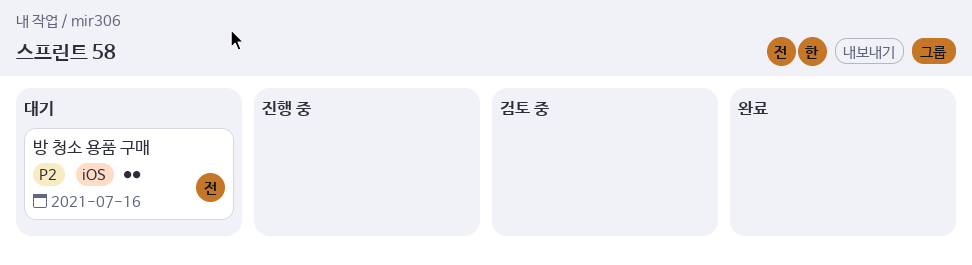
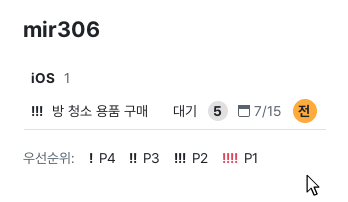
방 청소 용품 구매, estimate: 2 -> 5
방 청소 용품 구매, due: Jul 16 -> Jul 15

